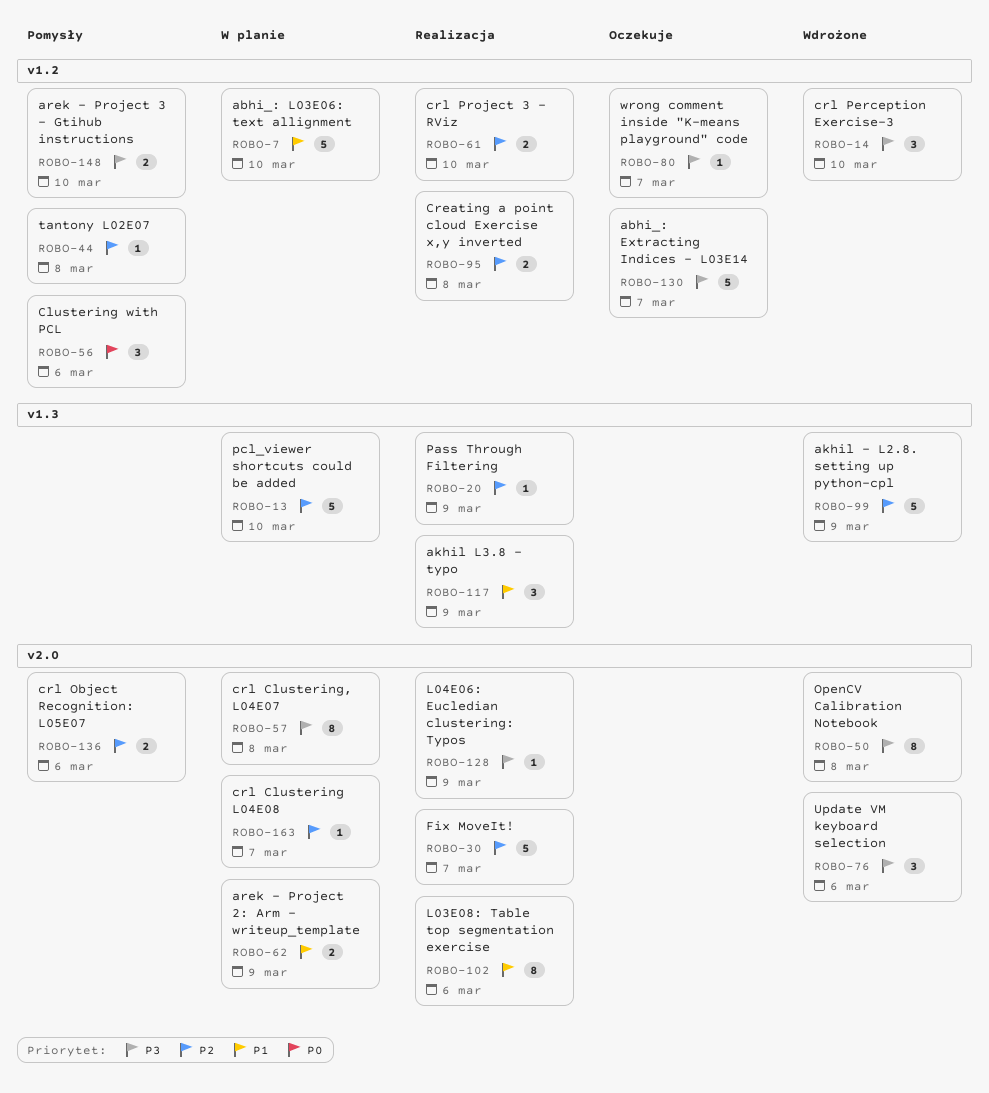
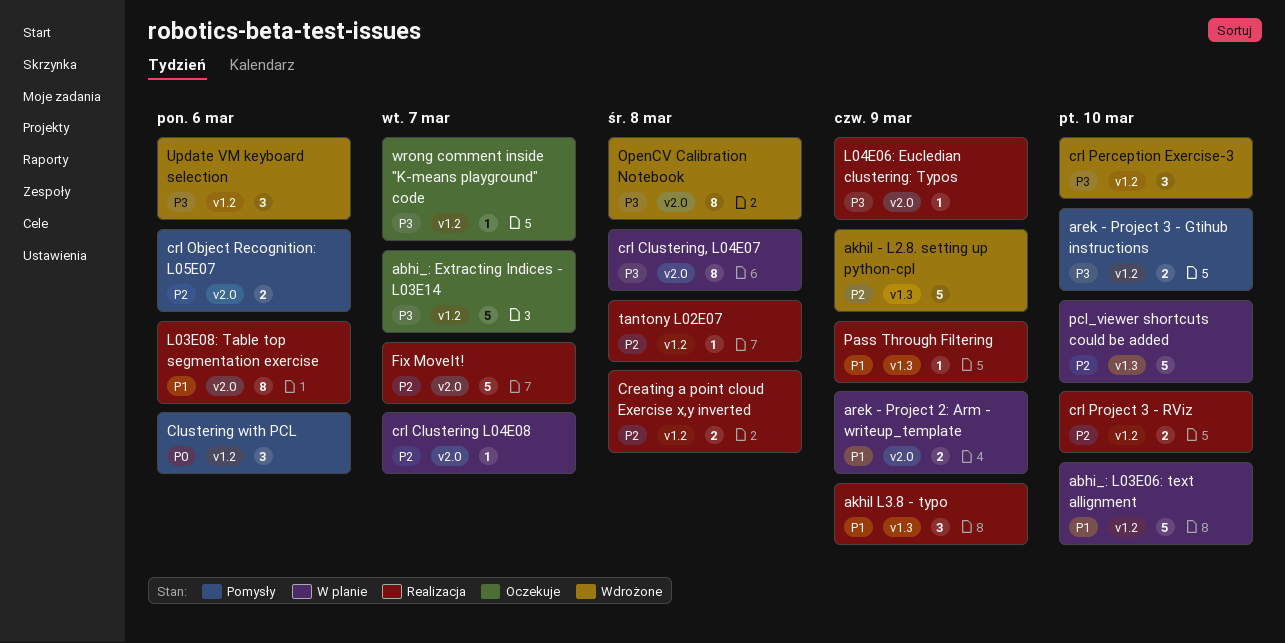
Pass Through Filtering, priority: P2 -> P1
tantony L02E07, status: Pomysły -> Realizacja
Update VM keyboard selection, label: v2.0 -> v1.2

